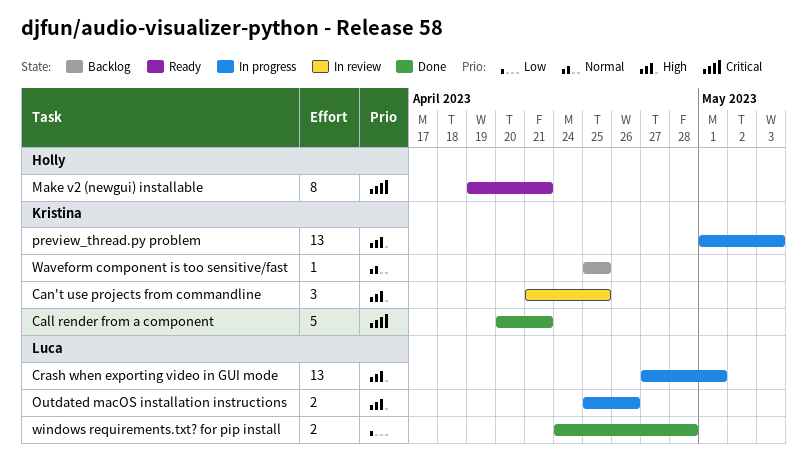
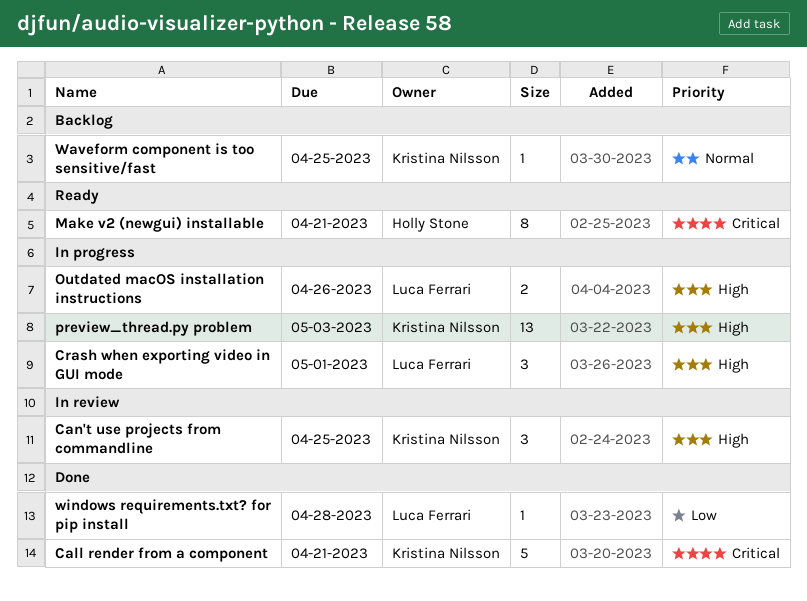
Crash when exporting video in GUI mode, estimate: 13 -> 3
windows requirements.txt? for pip install, estimate: 2 -> 1

